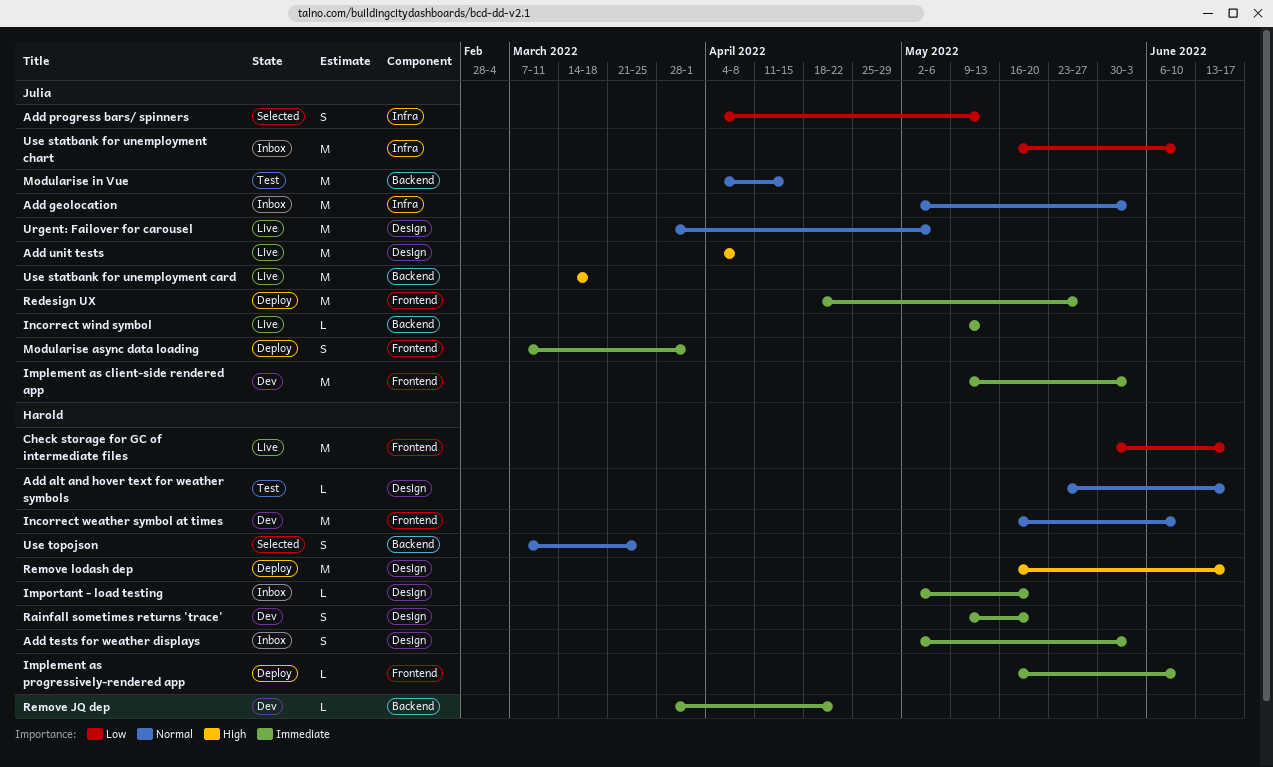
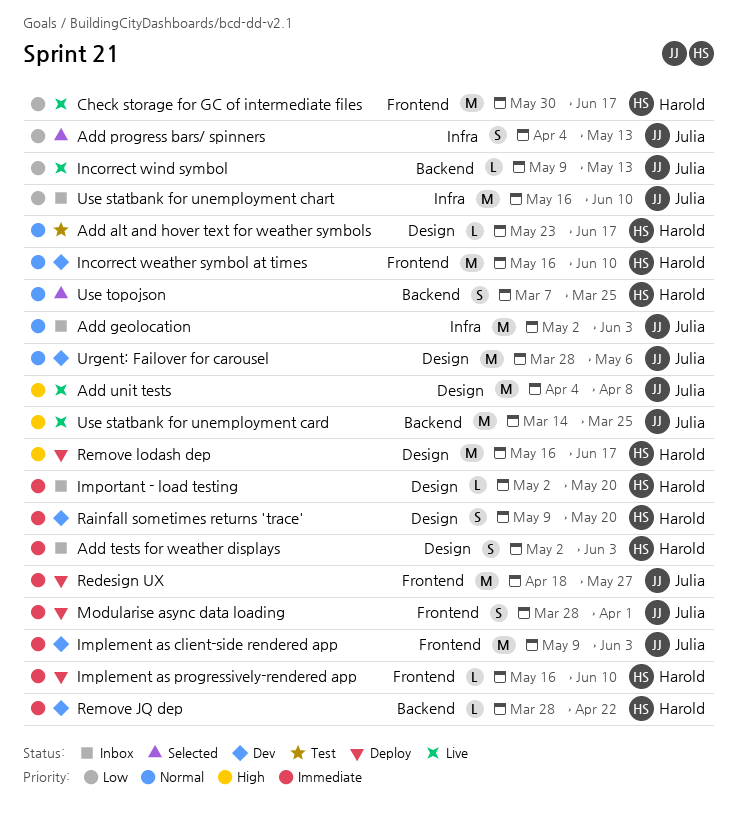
Incorrect wind symbol, priority: Immediate -> Low
Modularise async data loading, start: Mar 7 -> Mar 28
Modularise in Vue: present -> none
Urgent: Failover for carousel, status: Live -> Dev
Use statbank for unemployment card, due: Mar 18 -> Mar 25

